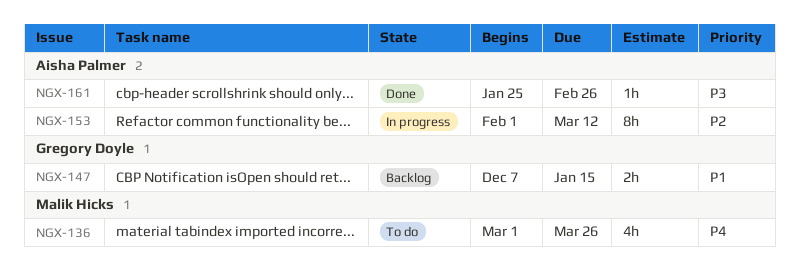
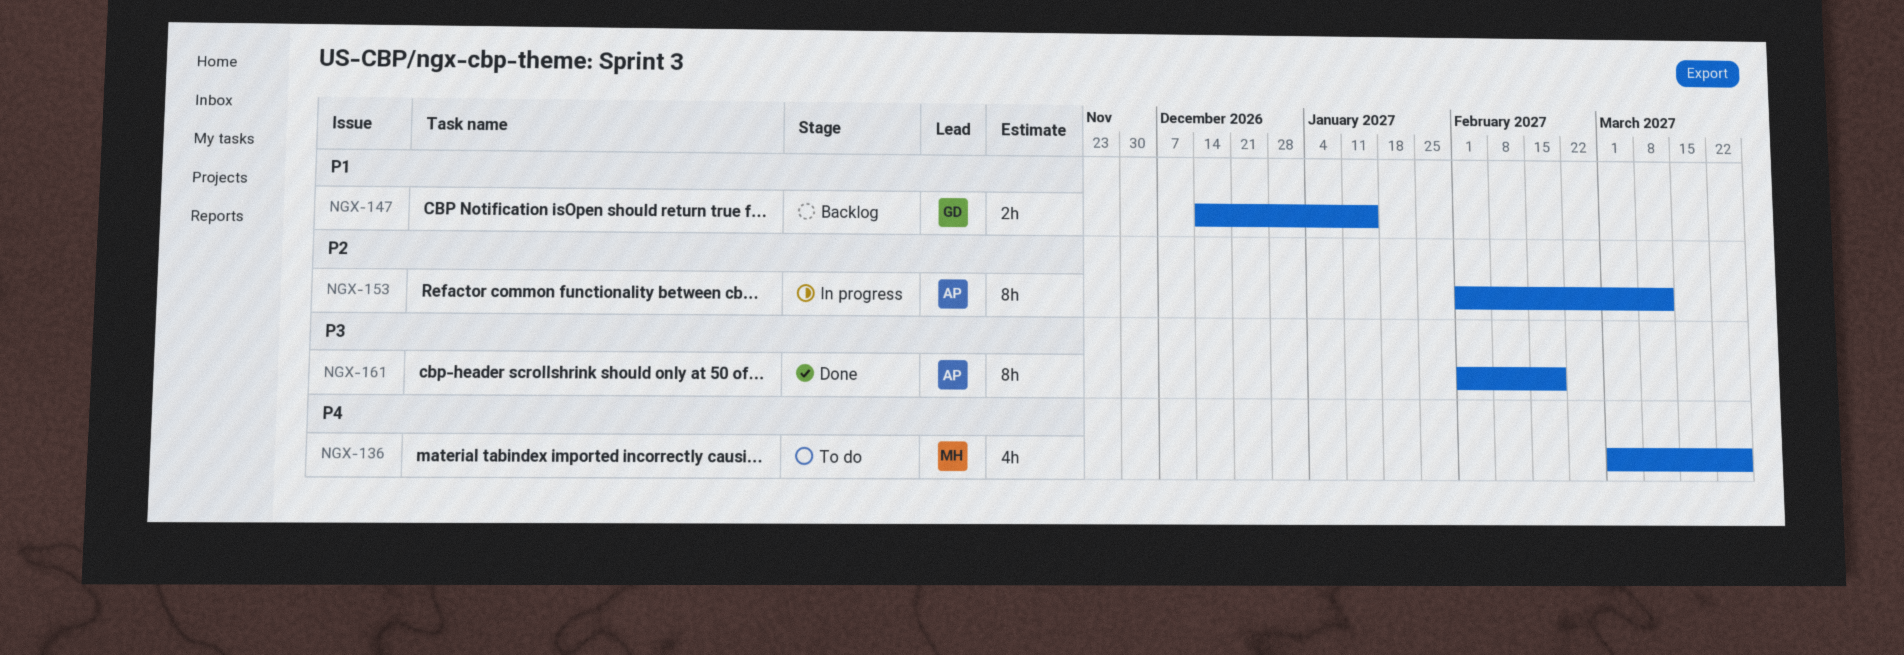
NGX-147, start: Dec 7 -> Dec 14
NGX-161, estimate: 1h -> 8h
NGX-161, start: Jan 25 -> Feb 1
NGX-161, due: Feb 26 -> Feb 19

